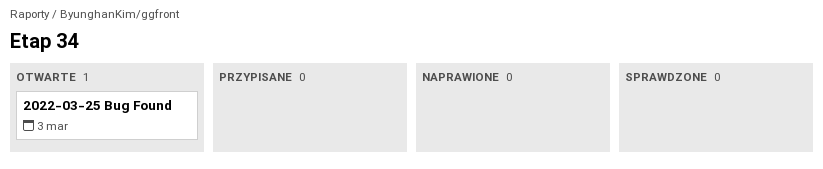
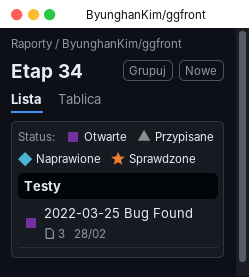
2022-03-25 Bug Found, due: Mar 3 -> Feb 28

